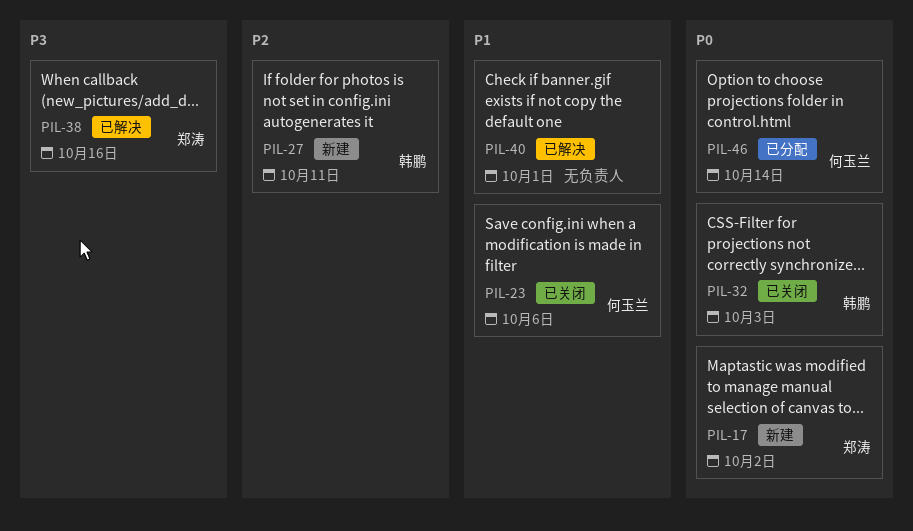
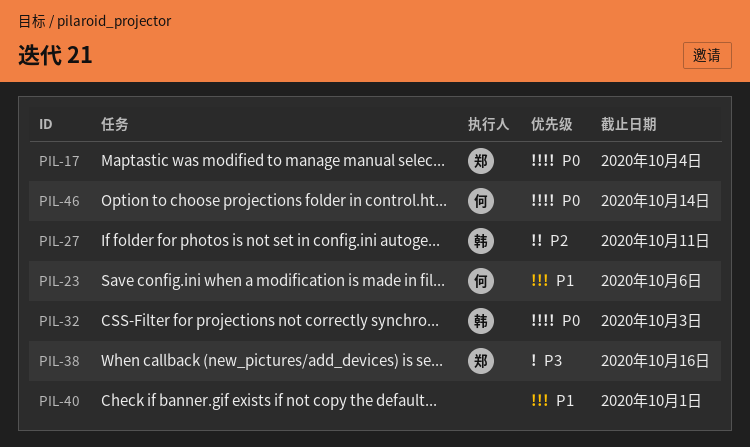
PIL-17, due: Oct 2 -> Oct 4

